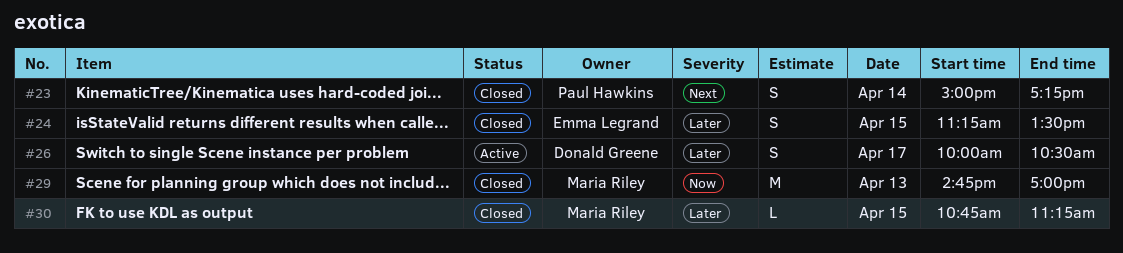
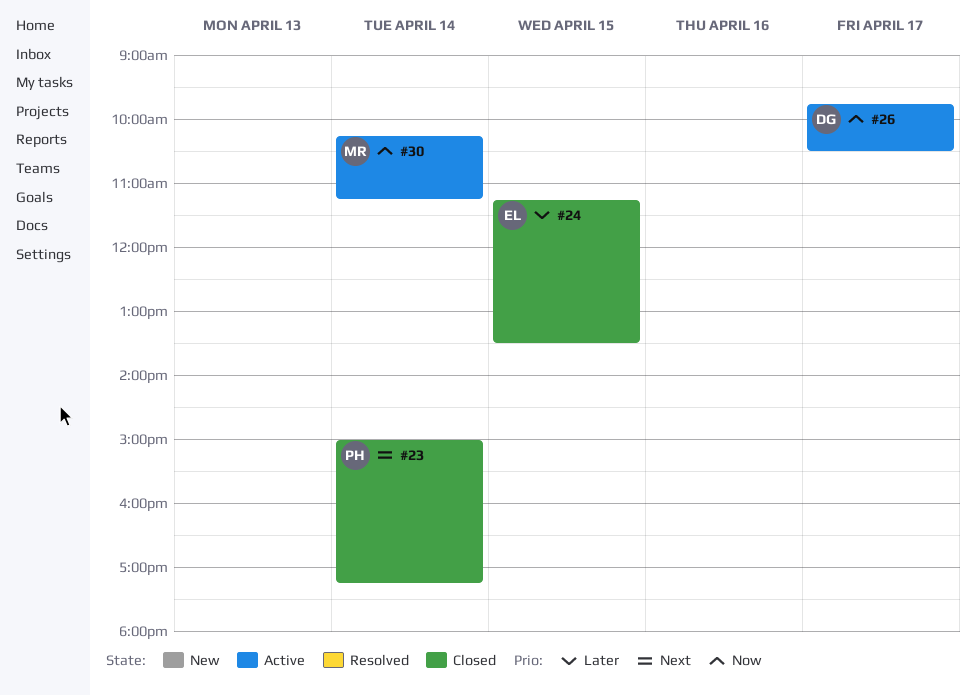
#26, priority: Later -> Now
#26, begins: 10:00 -> 09:45
#29: present -> none
#30, status: Closed -> Active
#30, priority: Later -> Now
#30, day: Apr 15 -> Apr 14
#30, begins: 10:45 -> 10:15

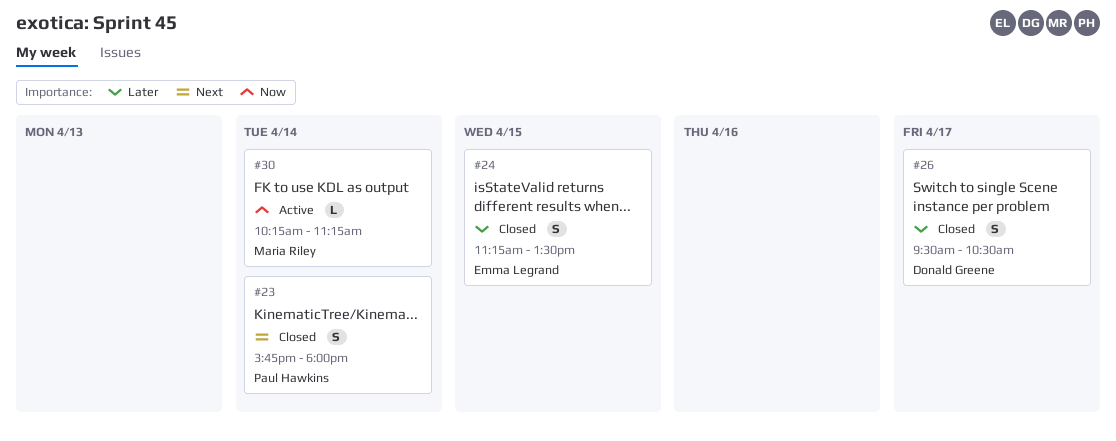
#23, begins: 15:00 -> 15:45
#23, ends: 17:15 -> 18:00
#26, status: Active -> Closed
#26, priority: Now -> Later
#26, begins: 09:45 -> 09:30

